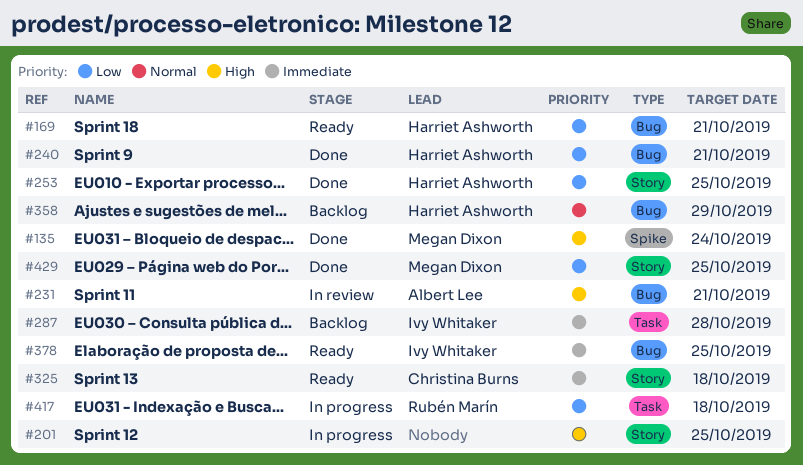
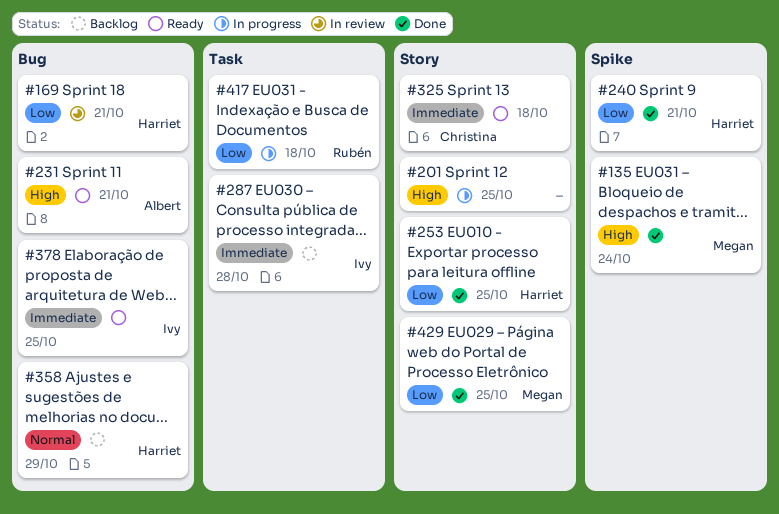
#169, status: Ready -> In review
#231, status: In review -> Ready
#240, label: Bug -> Spike

